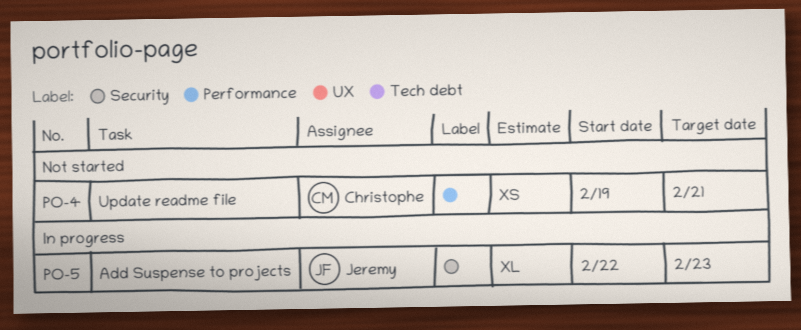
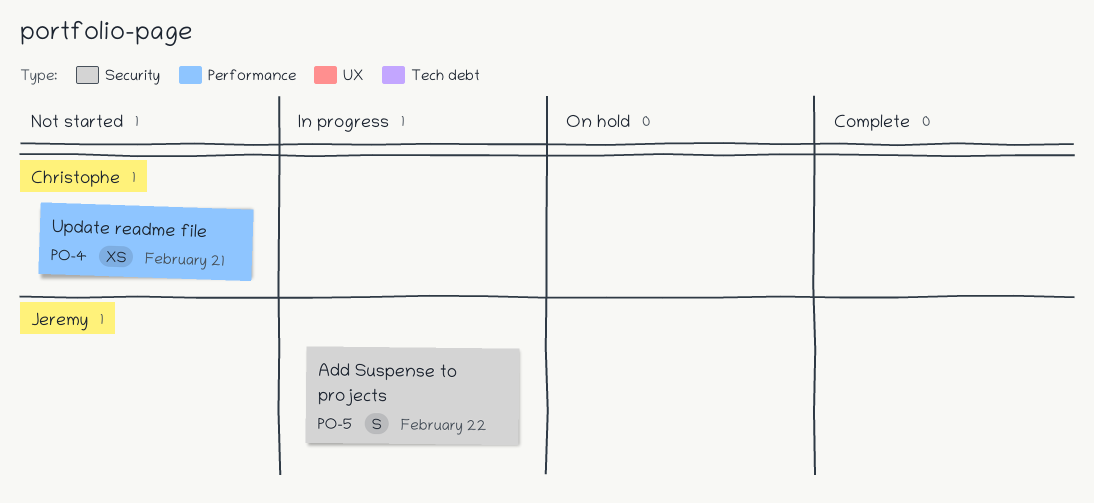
PO-5, estimate: XL -> S
PO-5, due: Feb 23 -> Feb 22

